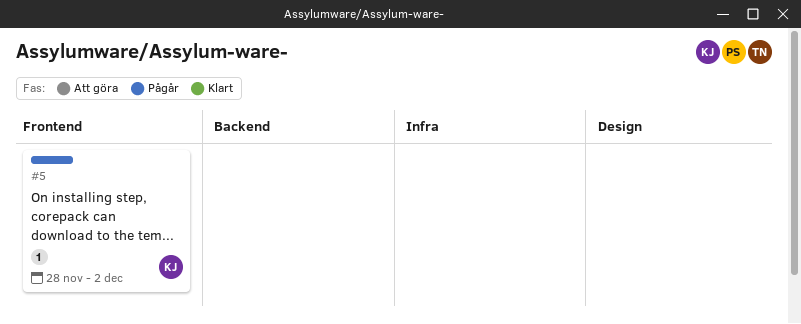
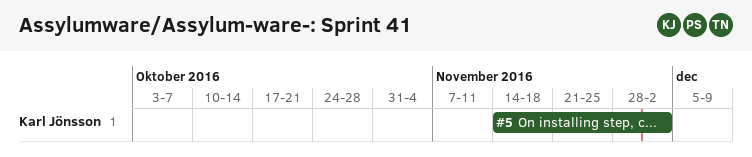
#5, start: Nov 28 -> Nov 14

